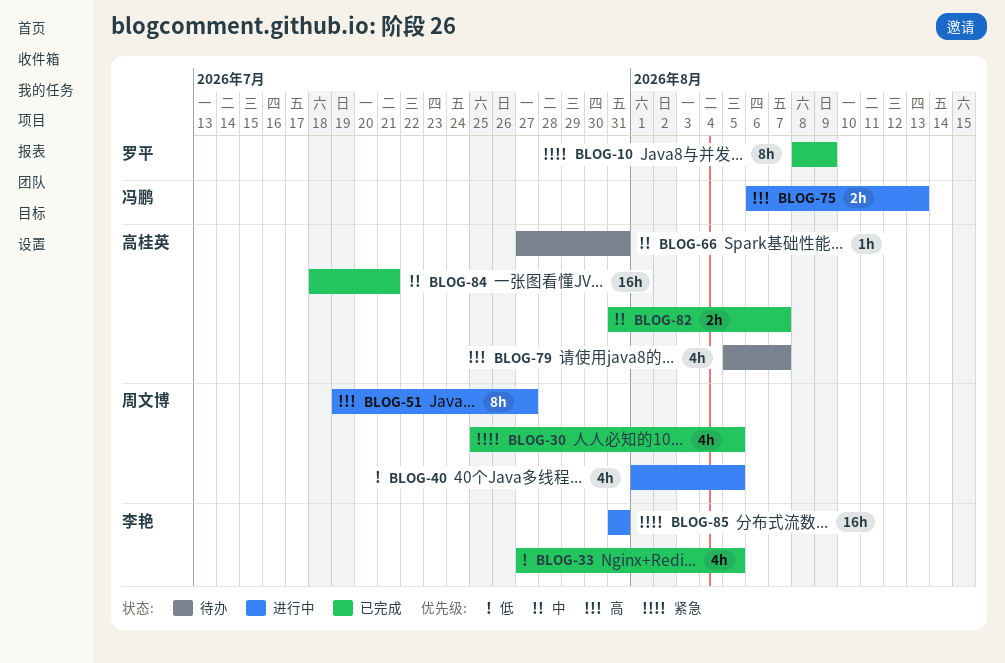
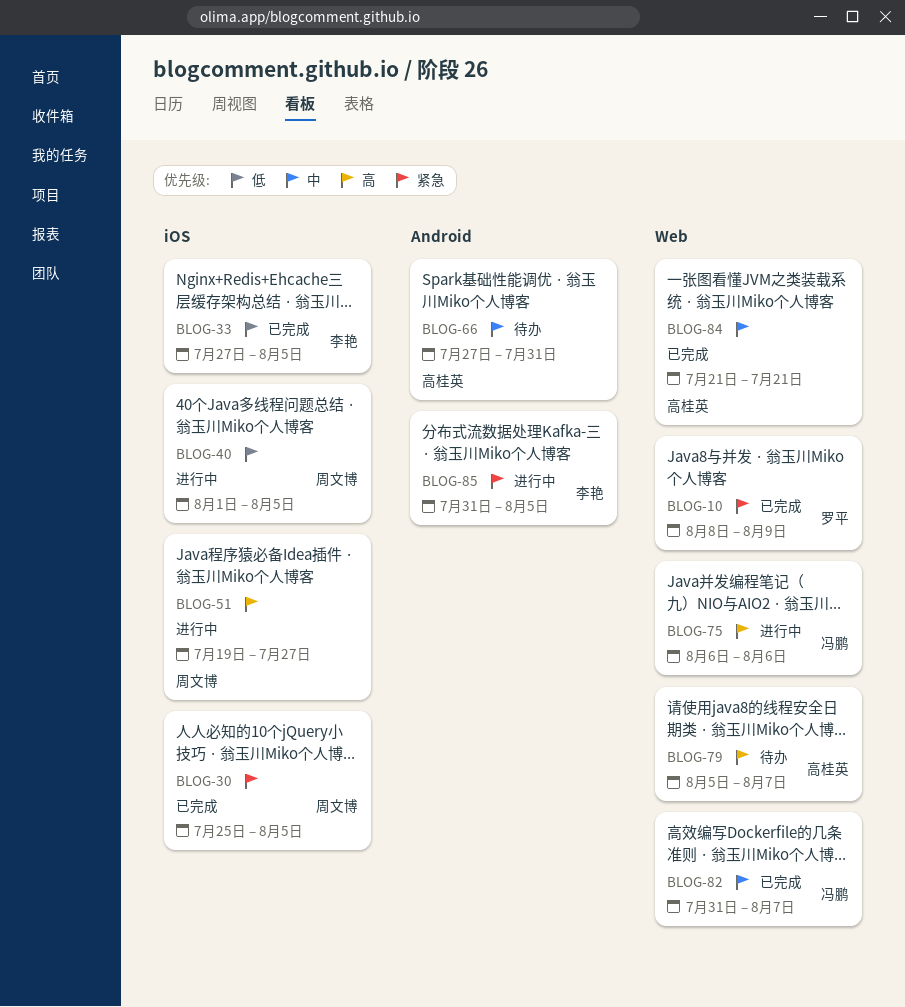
BLOG-75, due: Aug 13 -> Aug 6
BLOG-82, owner: 高桂英 -> 冯鹏
BLOG-84, start: Jul 18 -> Jul 21
BLOG-85, due: Jul 31 -> Aug 5

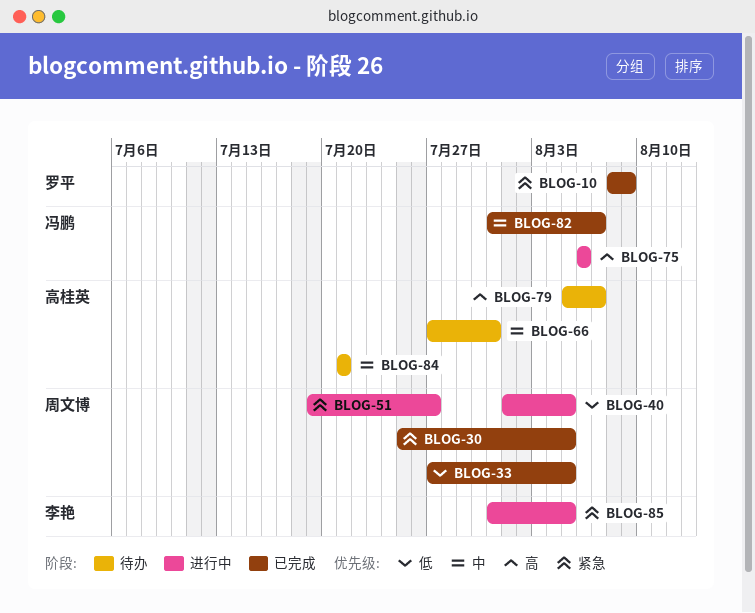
BLOG-33, owner: 李艳 -> 周文博
BLOG-51, priority: 高 -> 紧急
BLOG-84, status: 已完成 -> 待办

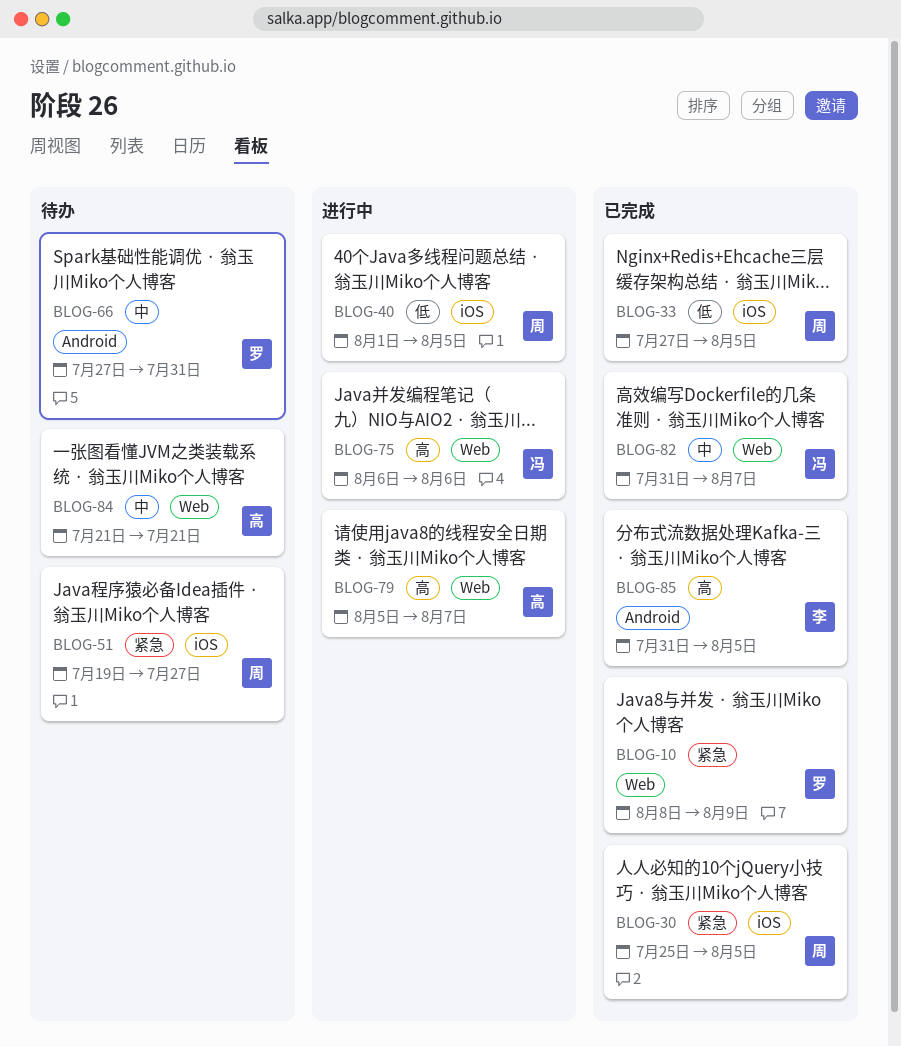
BLOG-51, status: 进行中 -> 待办
BLOG-66, owner: 高桂英 -> 罗平
BLOG-79, status: 待办 -> 进行中
BLOG-85, status: 进行中 -> 已完成
BLOG-85, priority: 紧急 -> 高

